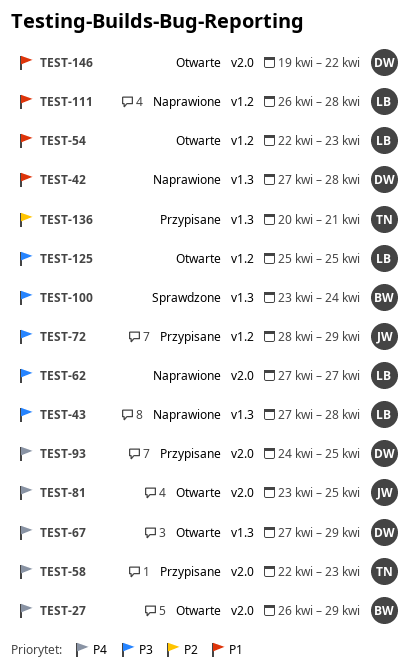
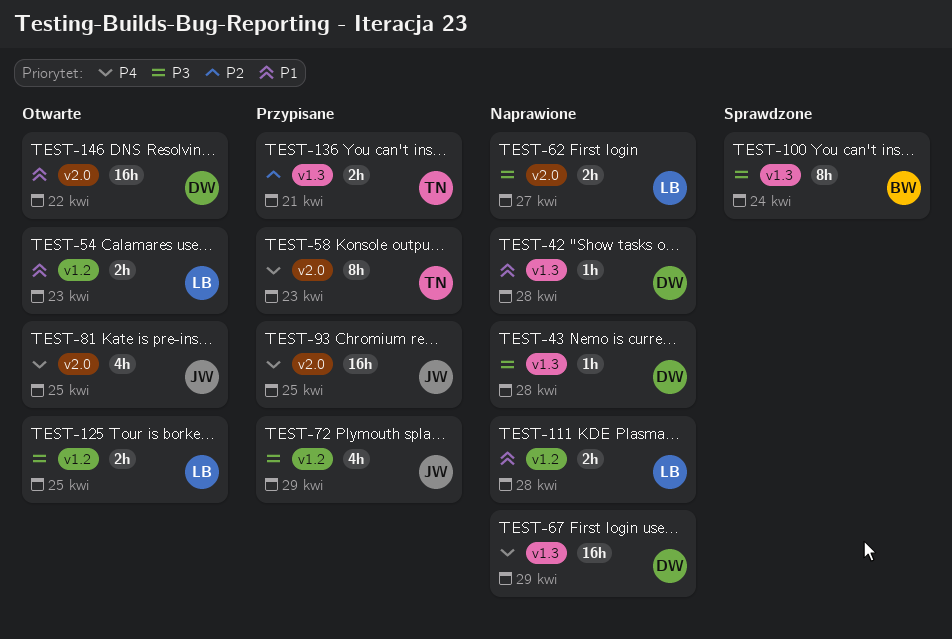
TEST-27: present -> none
TEST-43, owner: LB -> DW
TEST-67, status: Otwarte -> Naprawione
TEST-93, owner: DW -> JW

